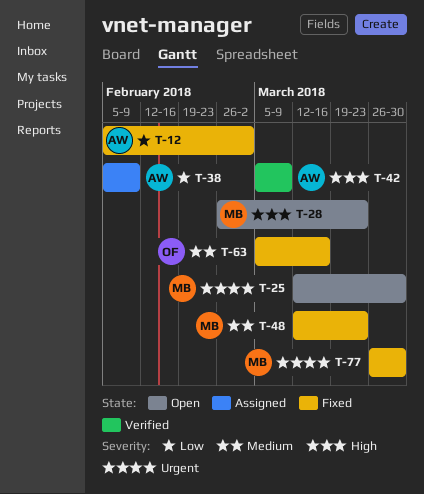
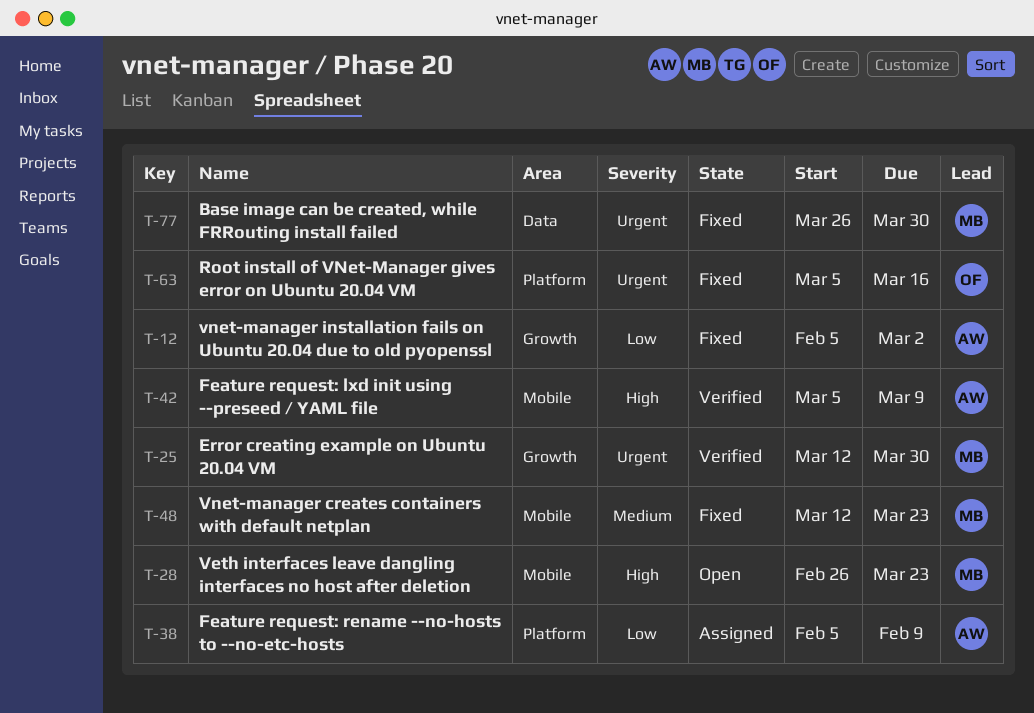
T-25, status: Open -> Verified
T-63, priority: Medium -> Urgent

